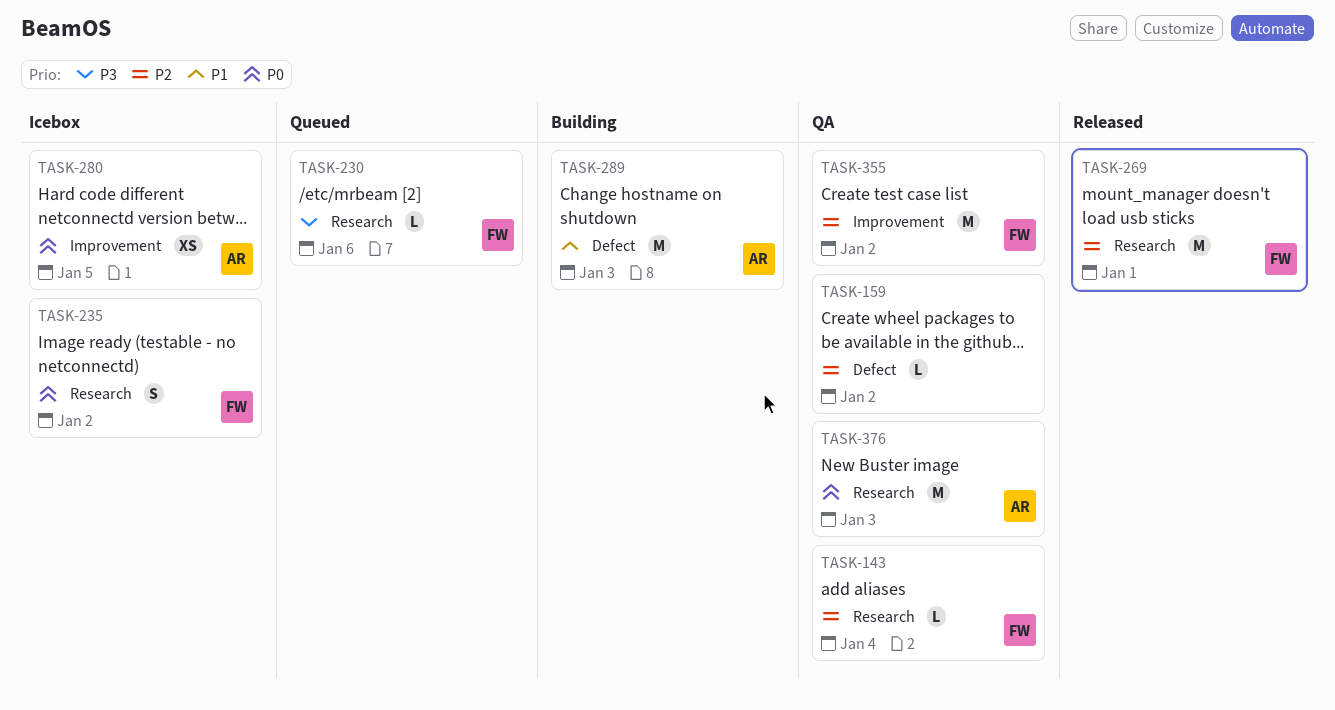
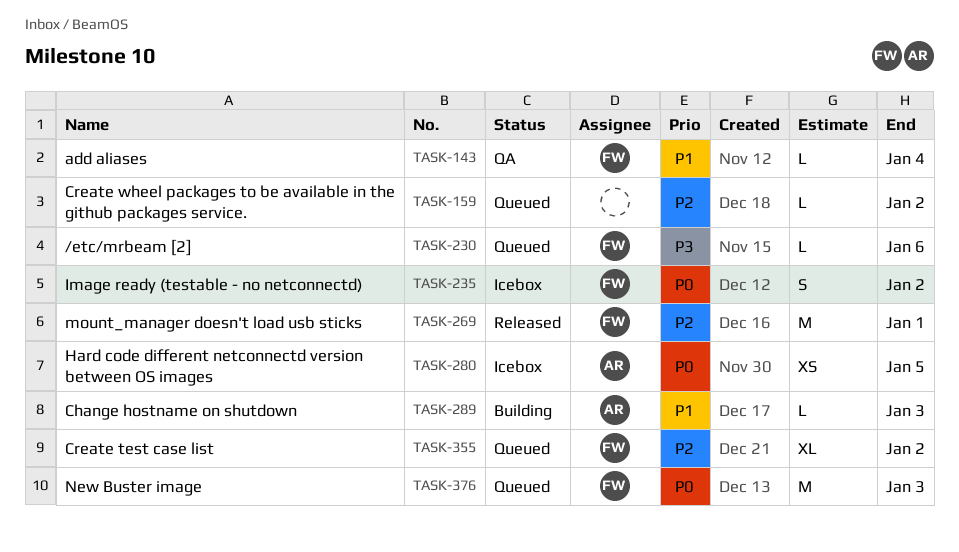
TASK-143, priority: P2 -> P1
TASK-159, status: QA -> Queued
TASK-289, estimate: M -> L
TASK-355, status: QA -> Queued
TASK-355, estimate: M -> XL
TASK-376, status: QA -> Queued
TASK-376, owner: AR -> FW

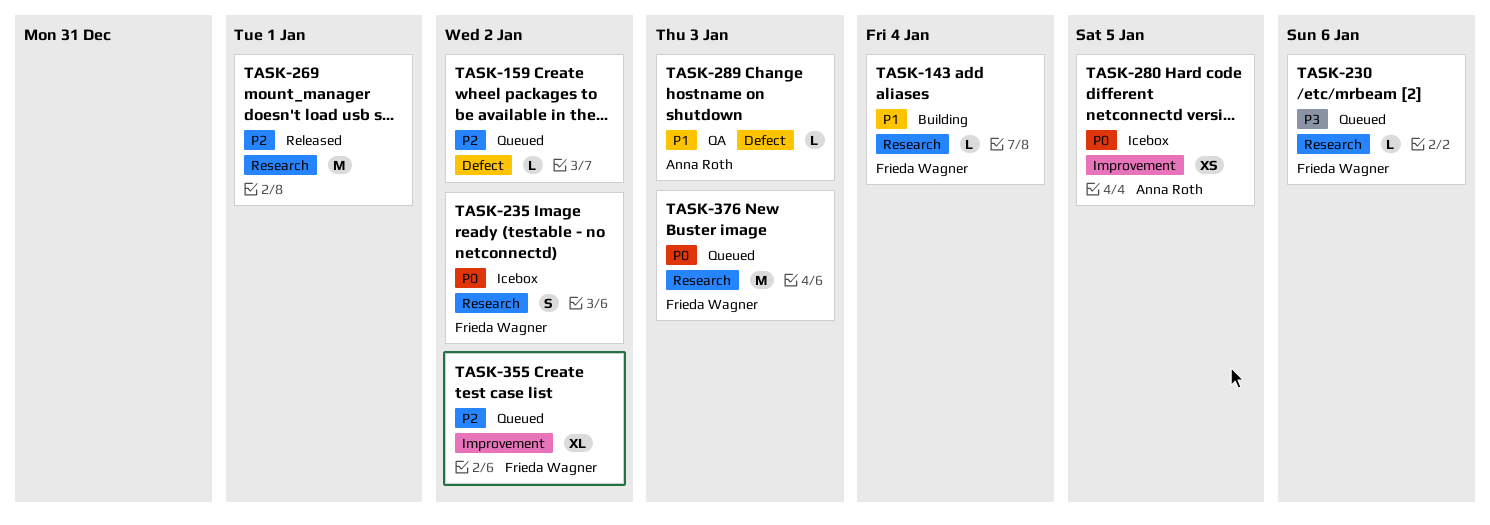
TASK-143, status: QA -> Building
TASK-269, owner: Frieda Wagner -> none
TASK-289, status: Building -> QA

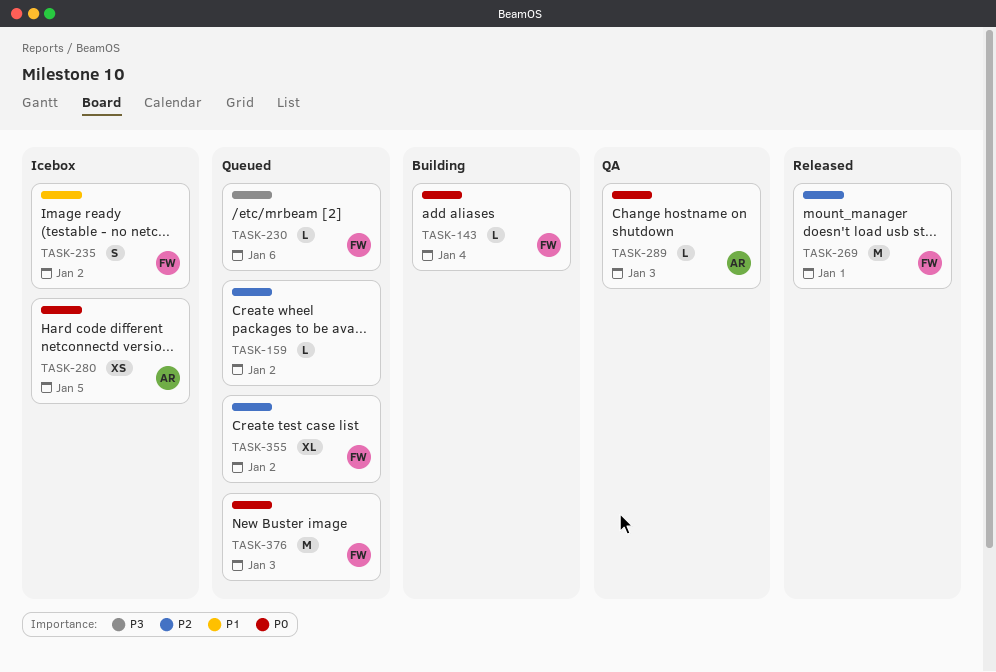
TASK-143, priority: P1 -> P0
TASK-235, priority: P0 -> P1
TASK-269, owner: none -> Frieda Wagner
TASK-289, priority: P1 -> P0

